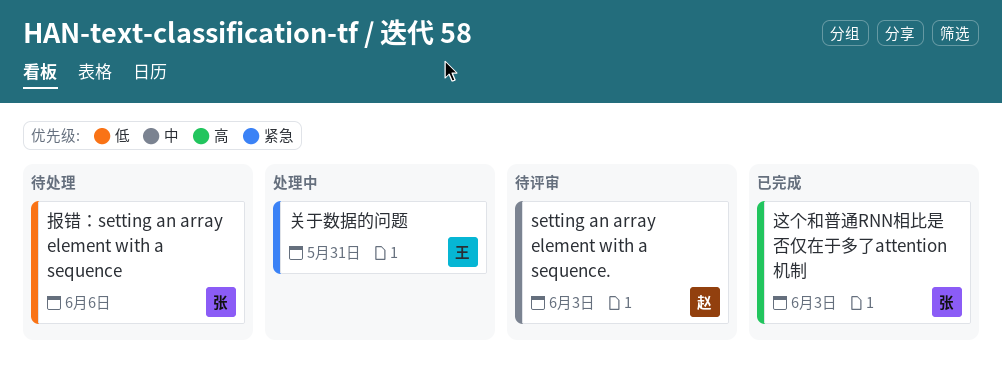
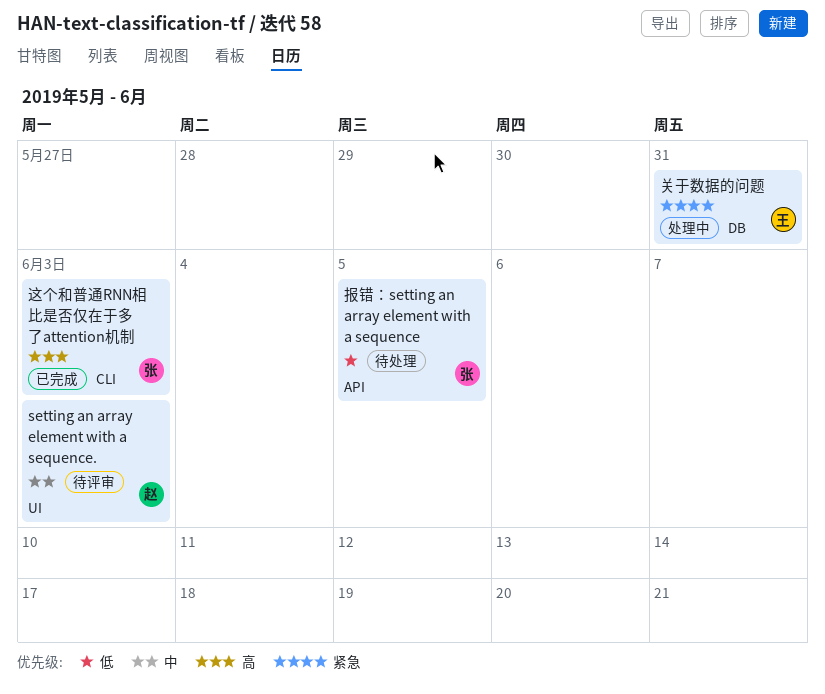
报错：setting an array element with a sequence, due: Jun 6 -> Jun 5

